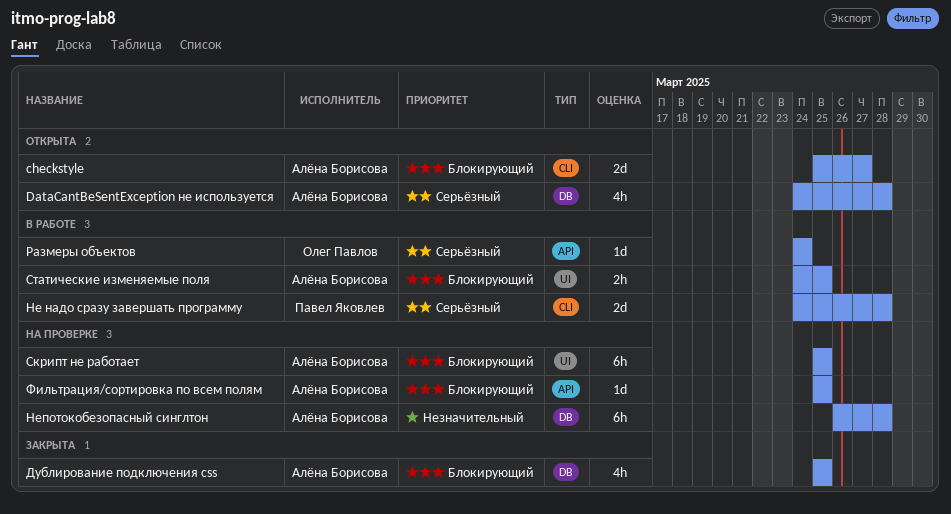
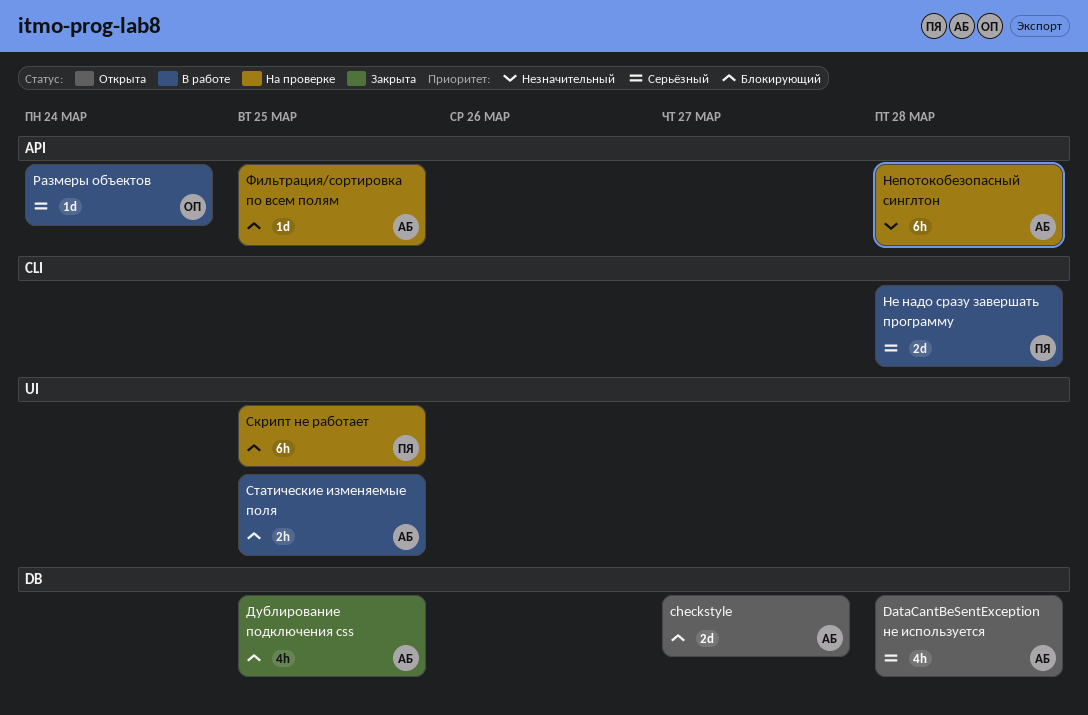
checkstyle, label: CLI -> DB
Непотокобезопасный синглтон, label: DB -> API
Скрипт не работает, owner: Алёна Борисова -> Павел Яковлев

